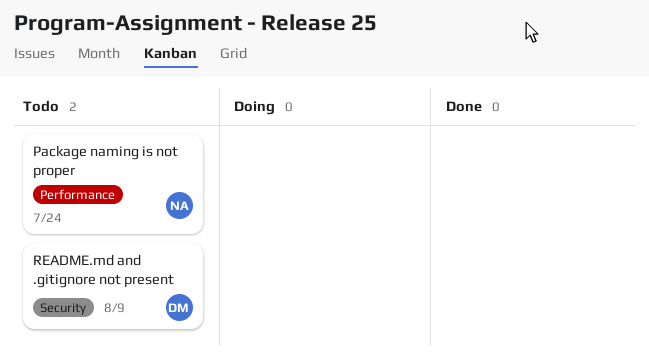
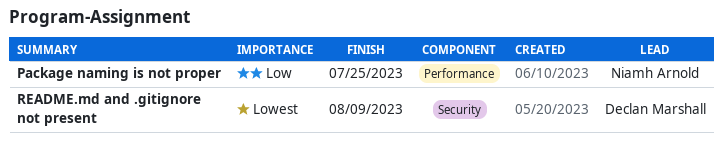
Package naming is not proper, due: Jul 24 -> Jul 25

